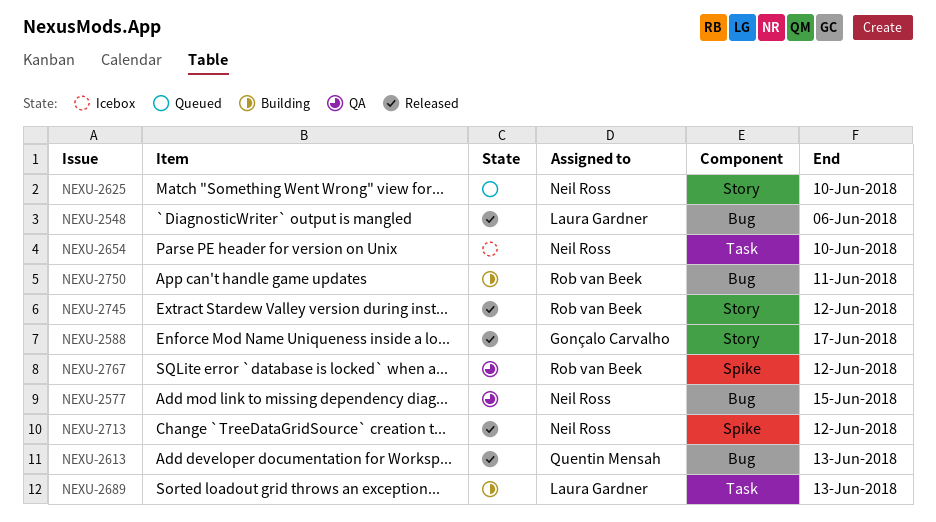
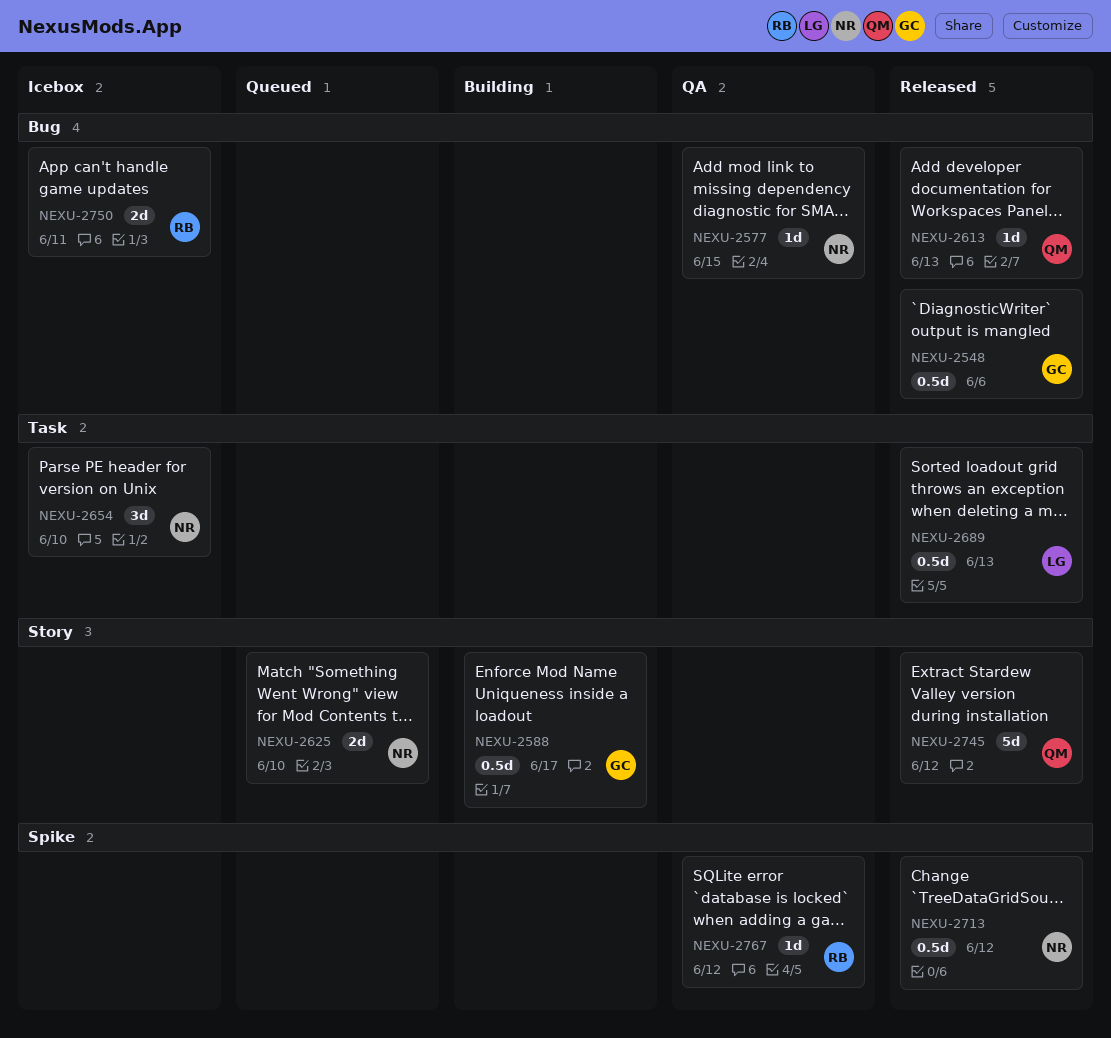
NEXU-2548, owner: Laura Gardner -> Gonçalo Carvalho
NEXU-2588, status: Released -> Building
NEXU-2689, status: Building -> Released
NEXU-2745, owner: Rob van Beek -> Quentin Mensah
NEXU-2750, status: Building -> Icebox

